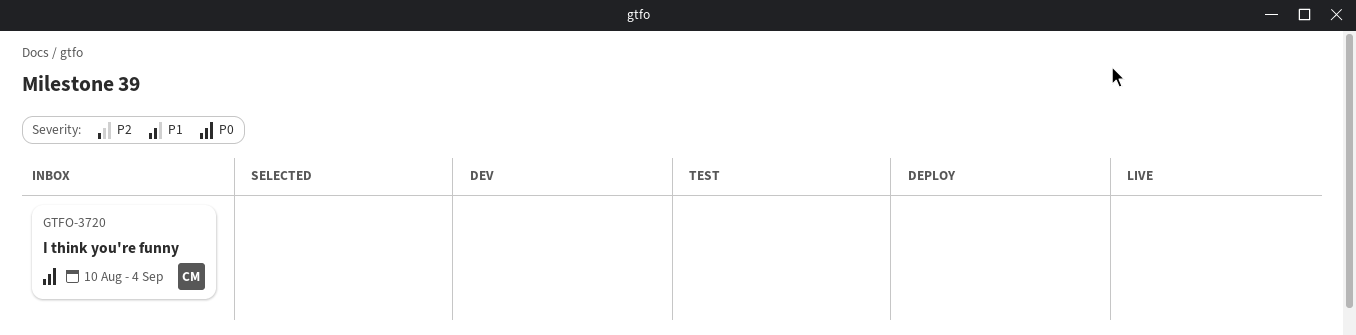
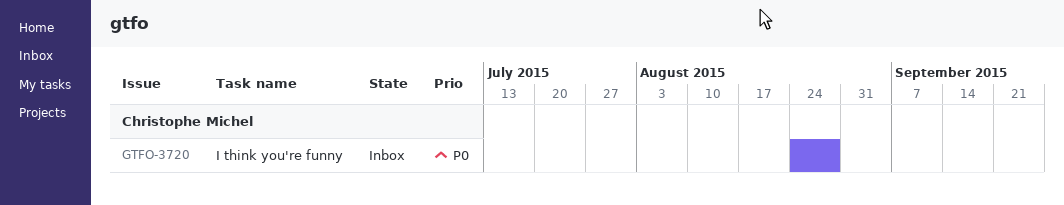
GTFO-3720, start: Aug 10 -> Aug 24
GTFO-3720, due: Sep 4 -> Aug 28

